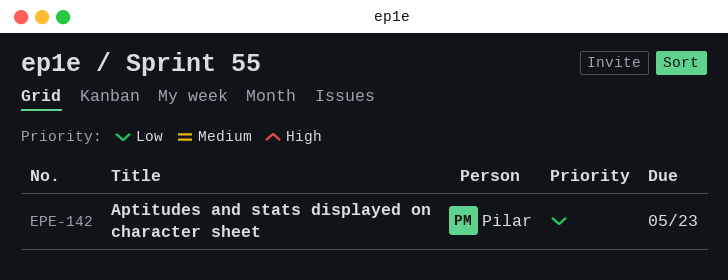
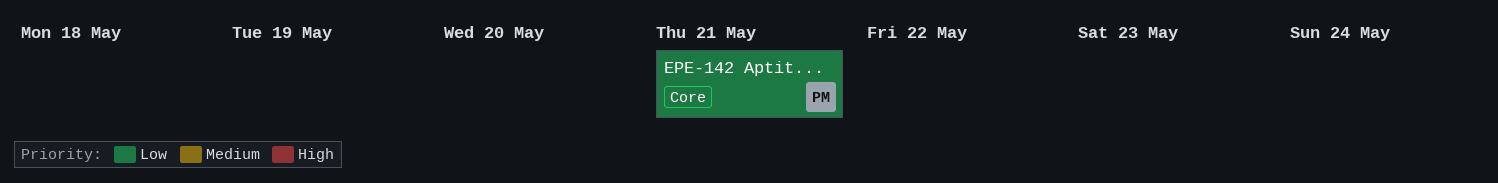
EPE-142, due: May 23 -> May 21

